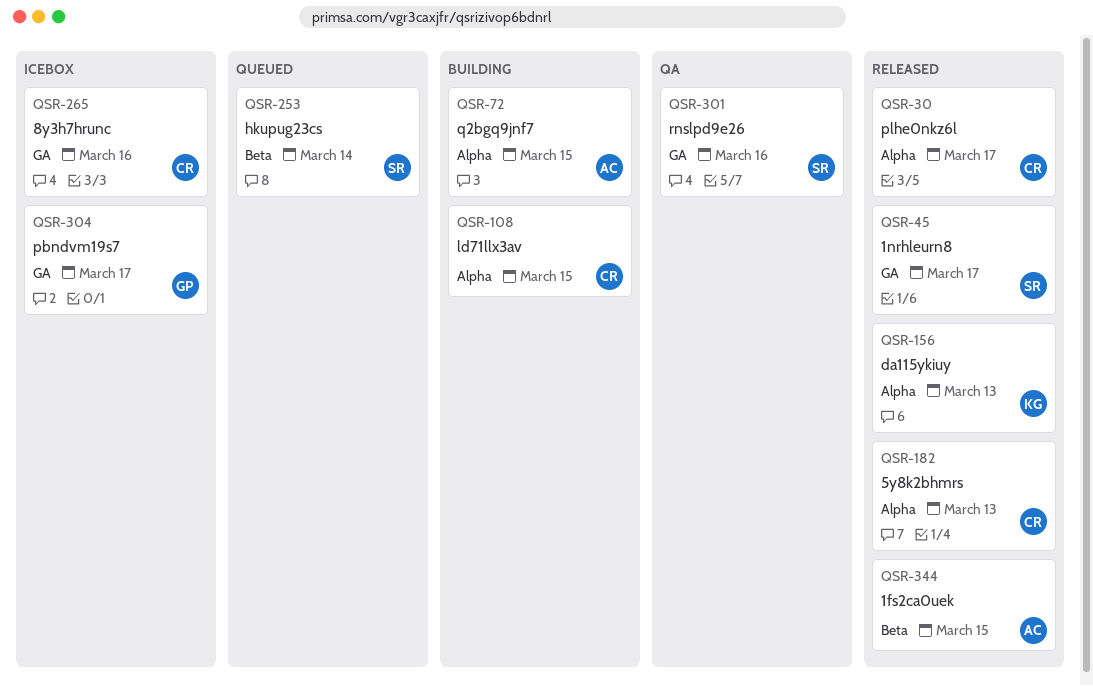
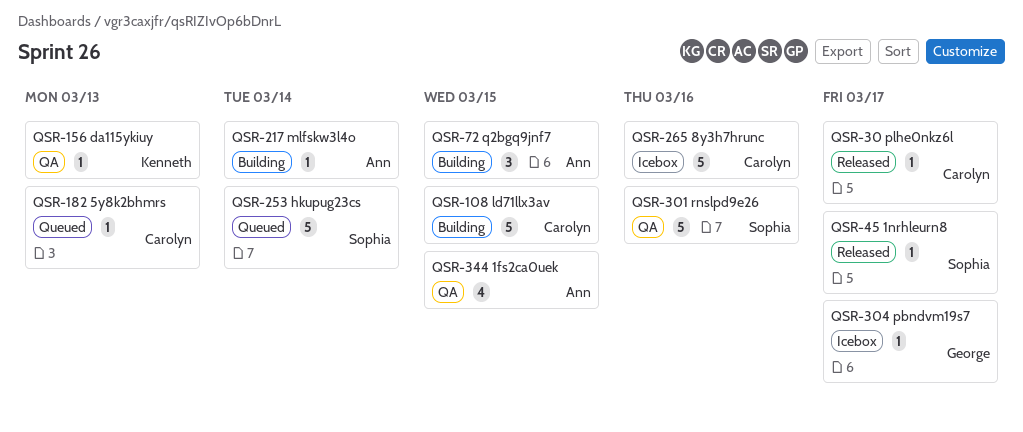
QSR-156, status: Released -> QA
QSR-182, status: Released -> Queued
QSR-217: none -> present
QSR-344, status: Released -> QA

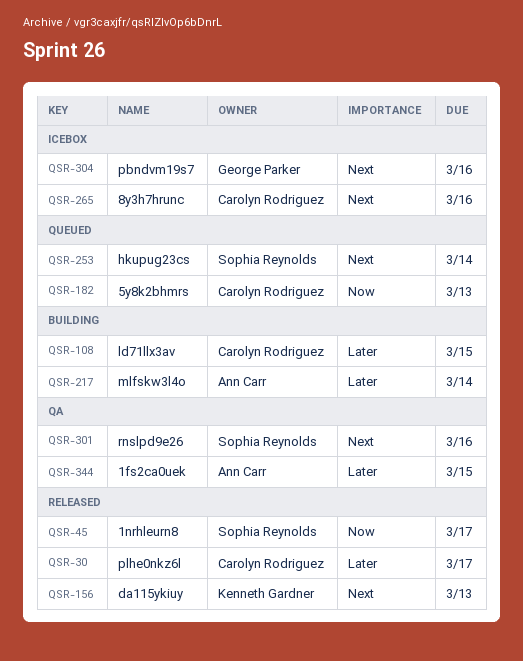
QSR-72: present -> none
QSR-156, status: QA -> Released
QSR-304, due: Mar 17 -> Mar 16

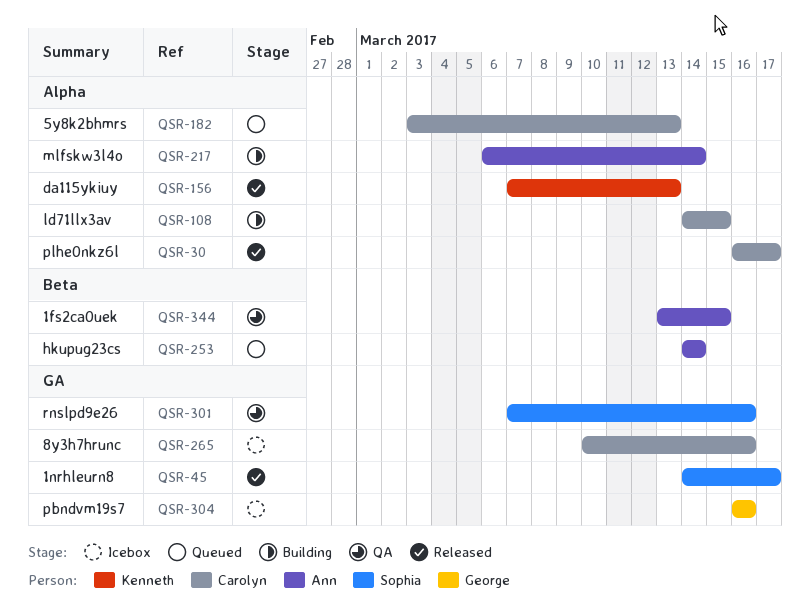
QSR-253, owner: Sophia Reynolds -> Ann Carr

